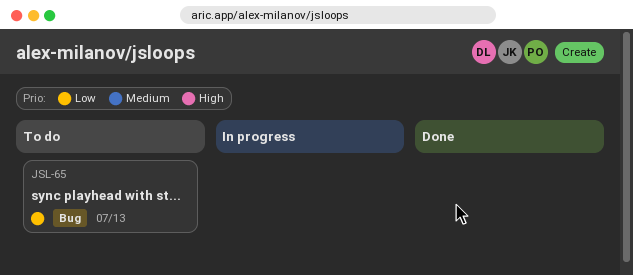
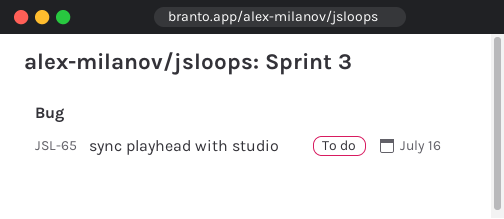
JSL-65, due: Jul 13 -> Jul 16

